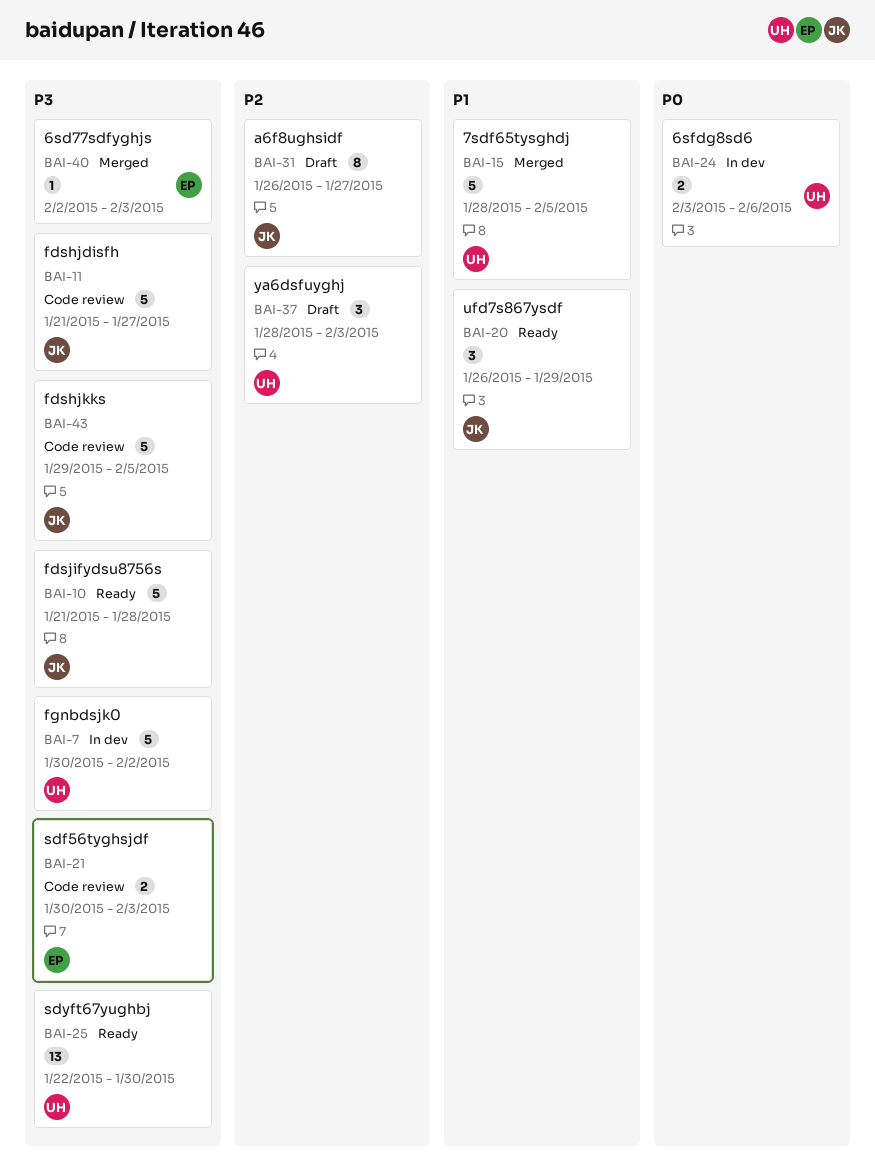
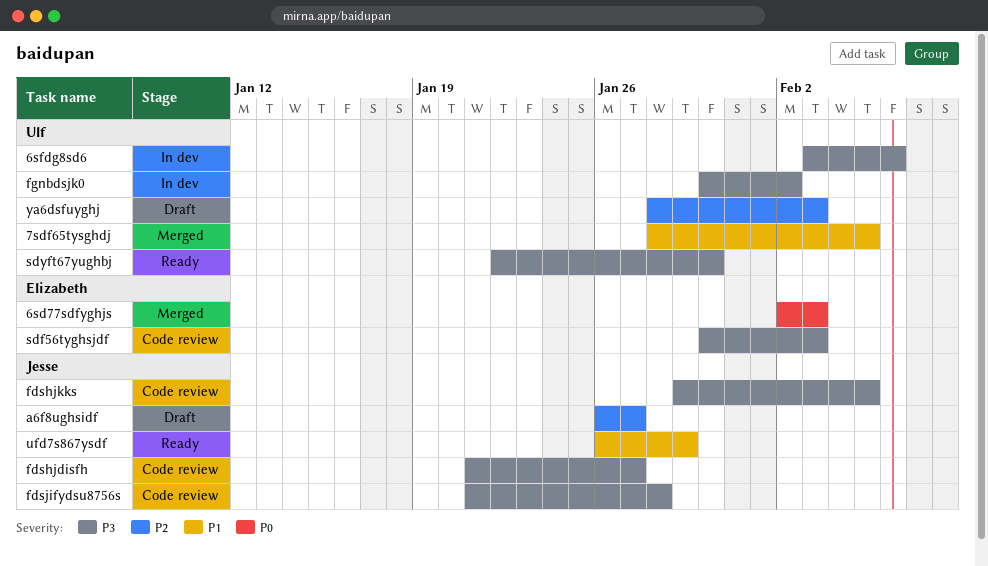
6sd77sdfyghjs, priority: P3 -> P0
6sfdg8sd6, priority: P0 -> P3
fdsjifydsu8756s, status: Ready -> Code review

